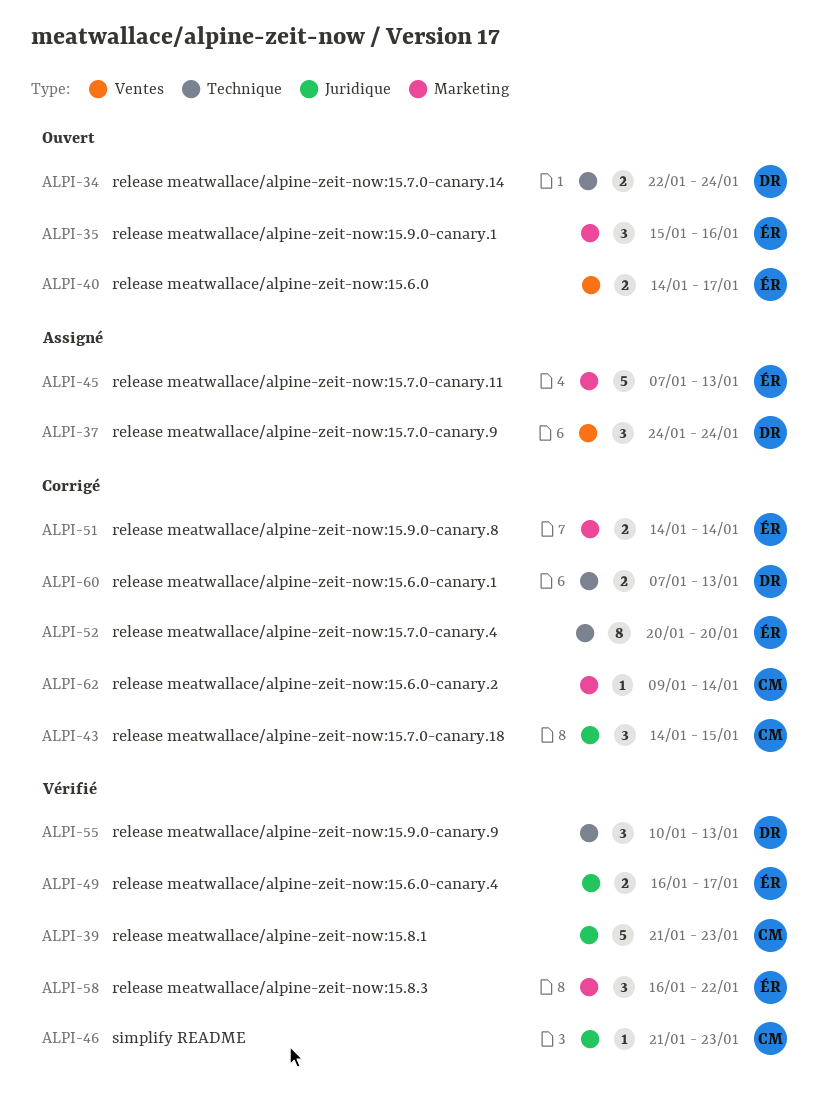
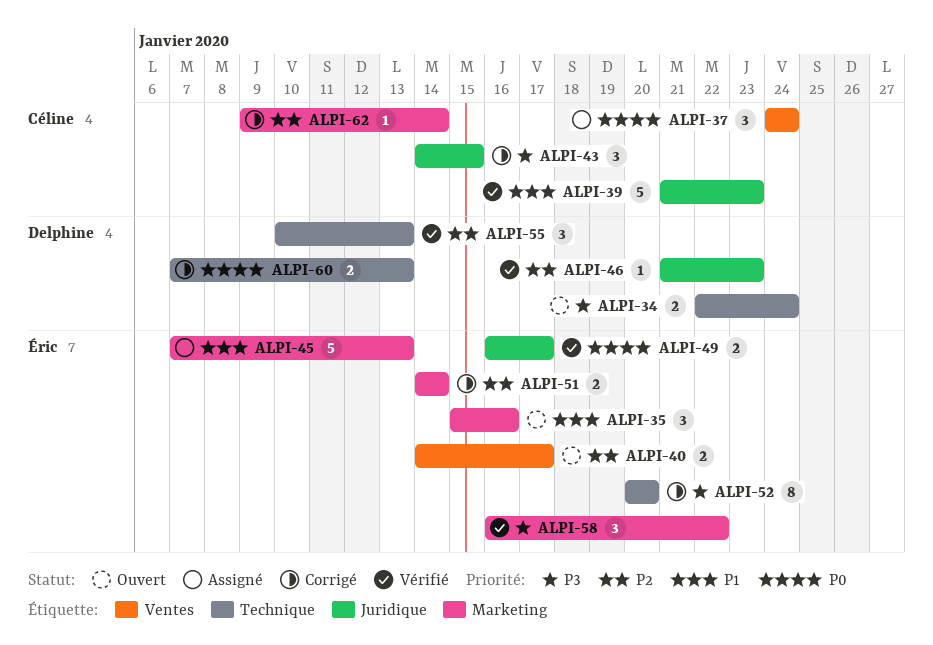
ALPI-37, owner: Delphine -> Céline
ALPI-46, owner: Céline -> Delphine

